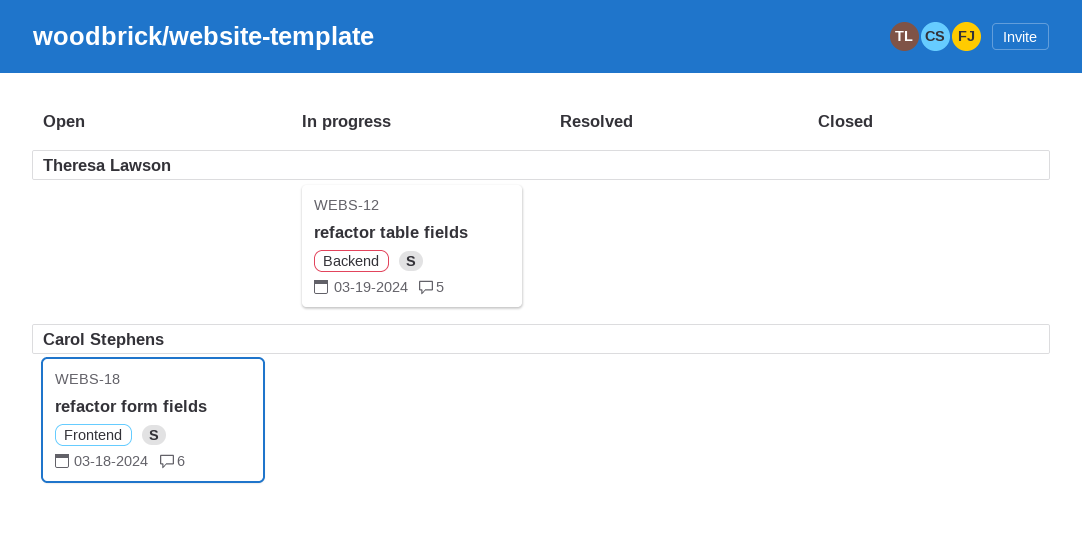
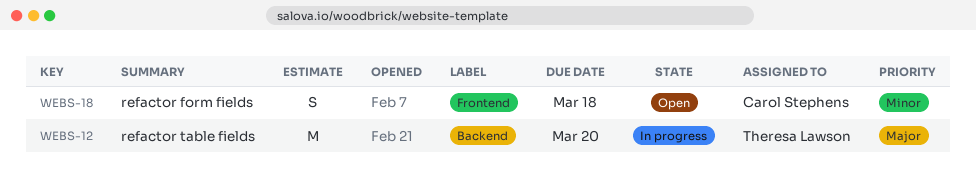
WEBS-12, estimate: S -> M
WEBS-12, due: Mar 19 -> Mar 20

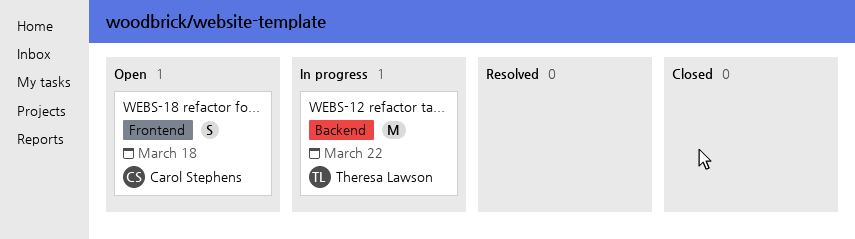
WEBS-12, due: Mar 20 -> Mar 22

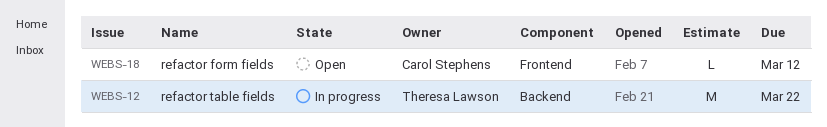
WEBS-18, estimate: S -> L
WEBS-18, due: Mar 18 -> Mar 12

